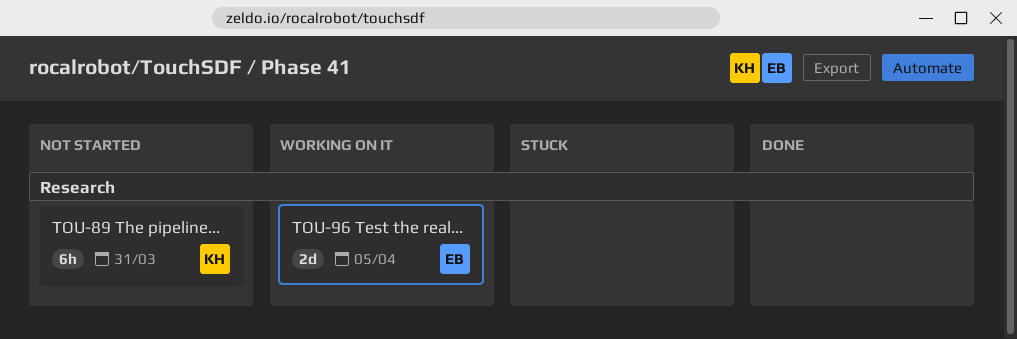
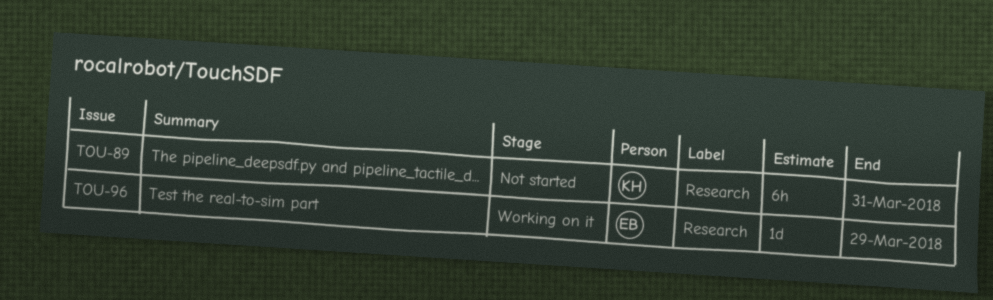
TOU-96, estimate: 2d -> 1d
TOU-96, due: Apr 5 -> Mar 29

